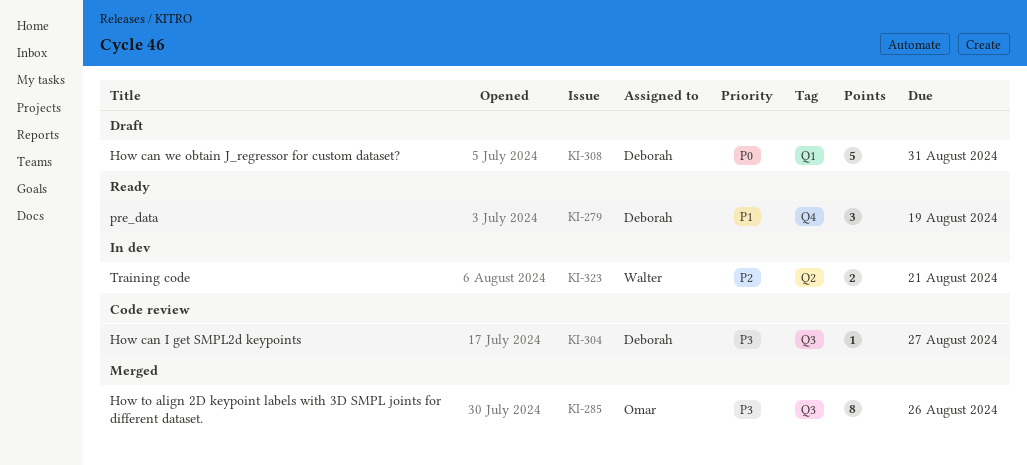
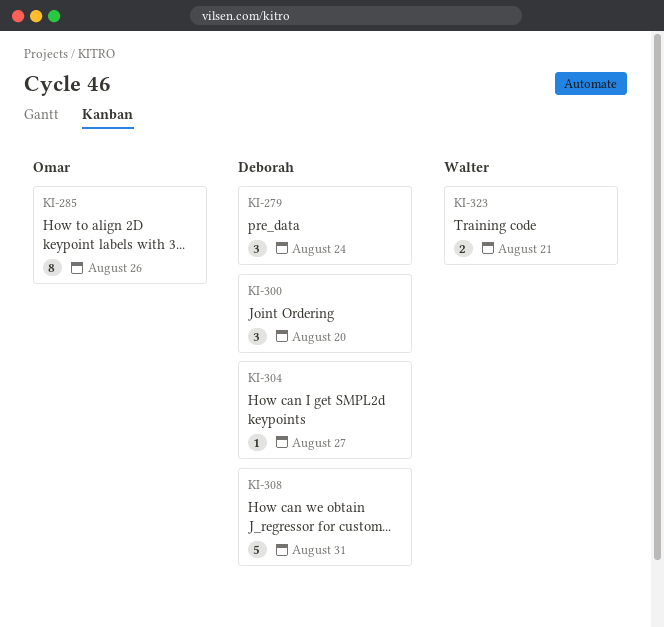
KI-279, due: Aug 19 -> Aug 24
KI-300: none -> present

